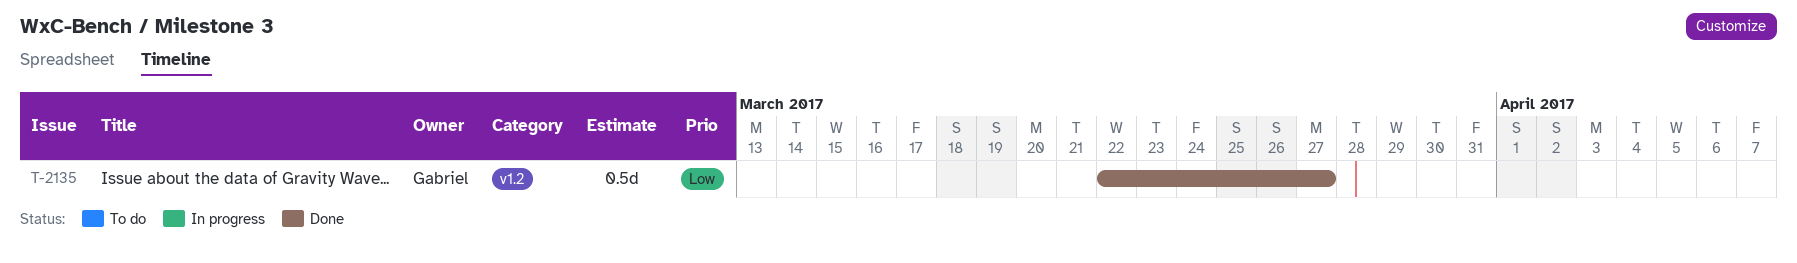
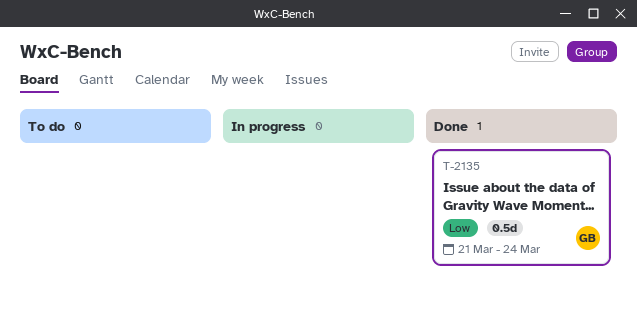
T-2135, start: Mar 22 -> Mar 21
T-2135, due: Mar 27 -> Mar 24

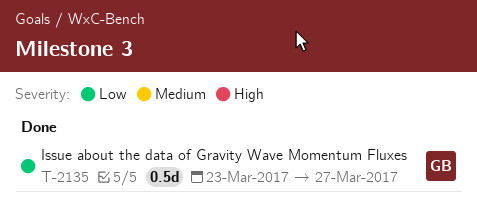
T-2135, start: Mar 21 -> Mar 23
T-2135, due: Mar 24 -> Mar 27

